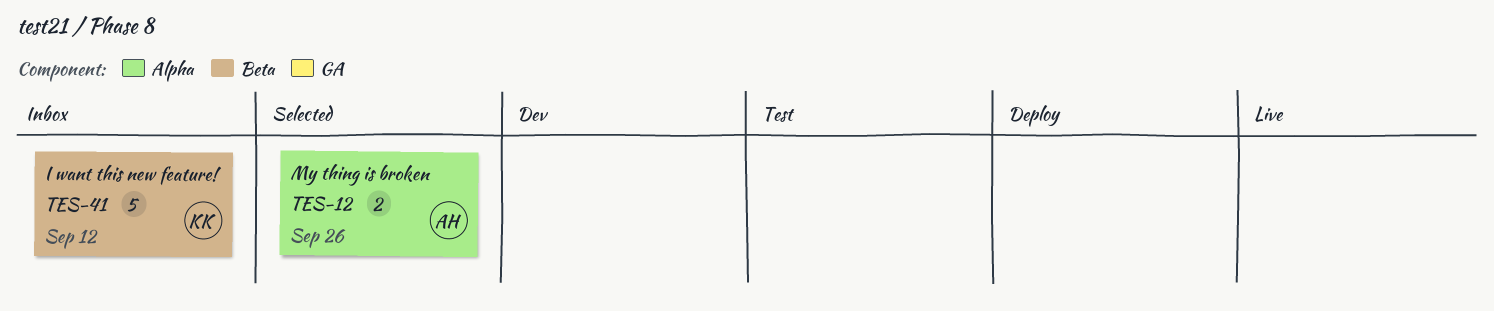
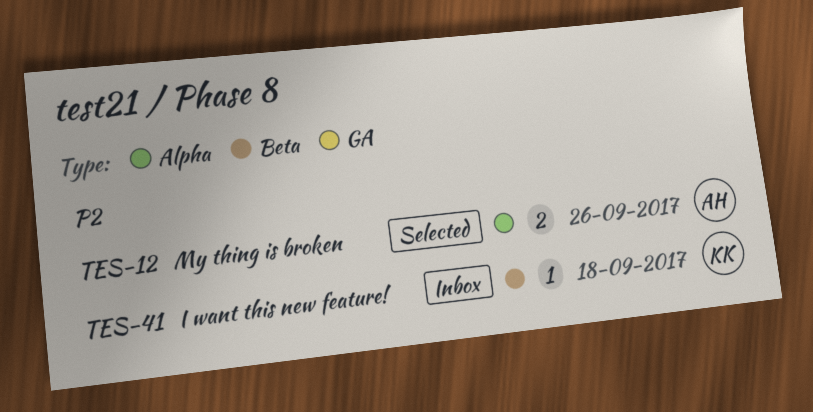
TES-41, estimate: 5 -> 1
TES-41, due: Sep 12 -> Sep 18

